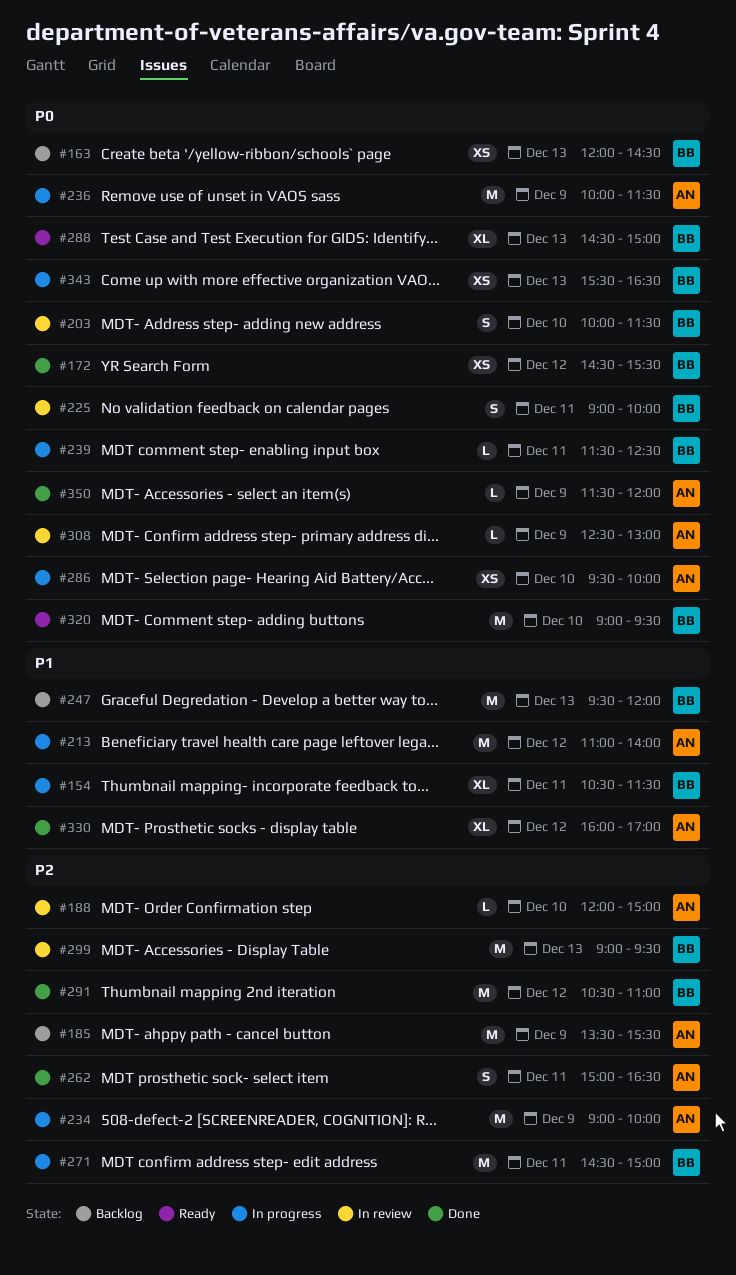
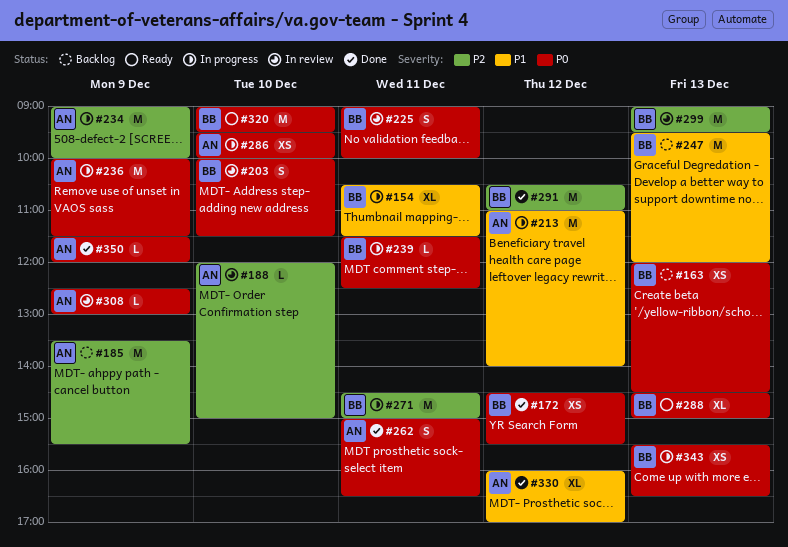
#262, priority: P2 -> P0

